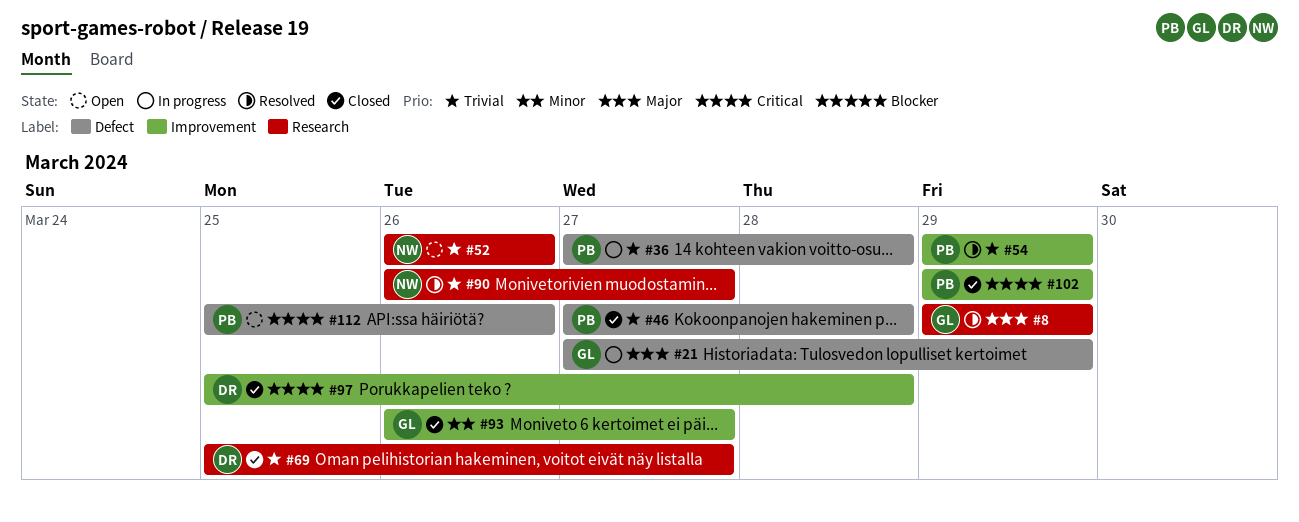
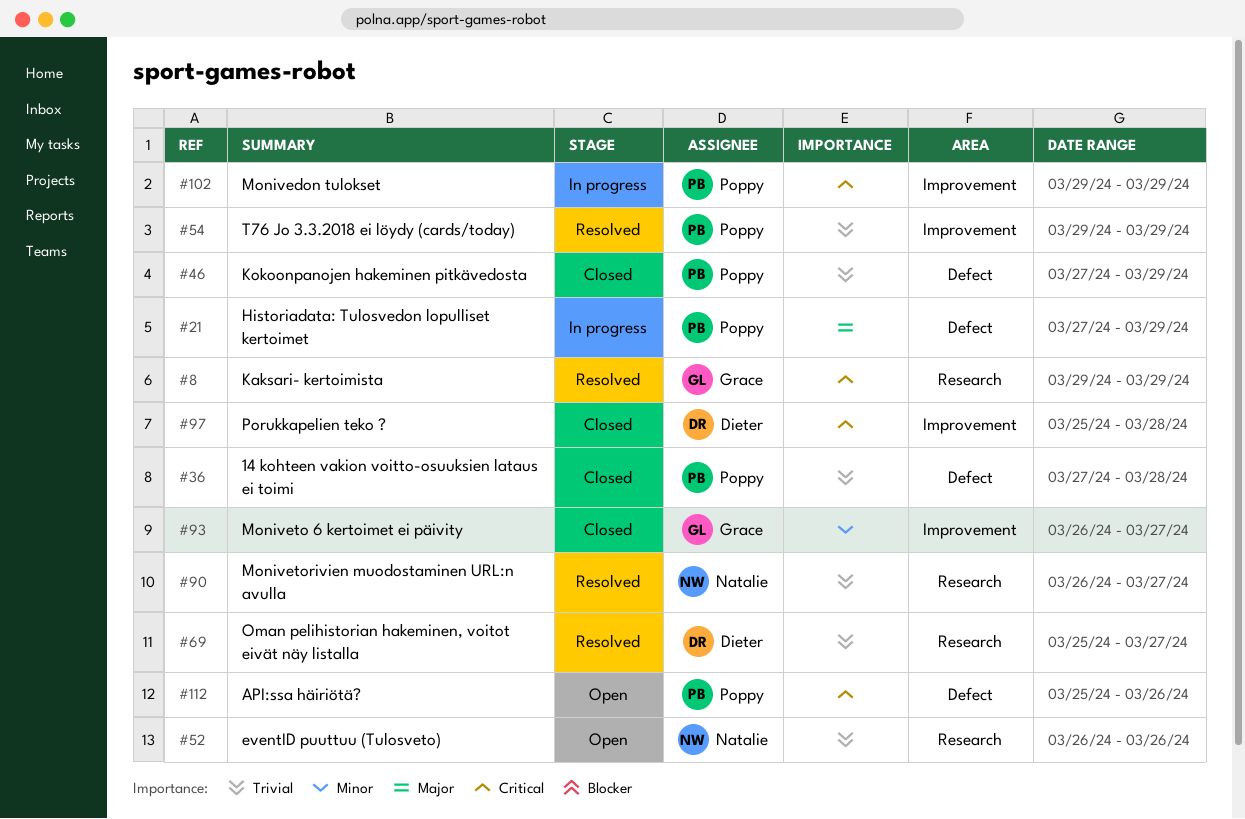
#8, priority: Major -> Critical
#21, owner: Grace -> Poppy
#36, status: In progress -> Closed
#46, due: Mar 28 -> Mar 29
#69, status: Closed -> Resolved
#102, status: Closed -> In progress

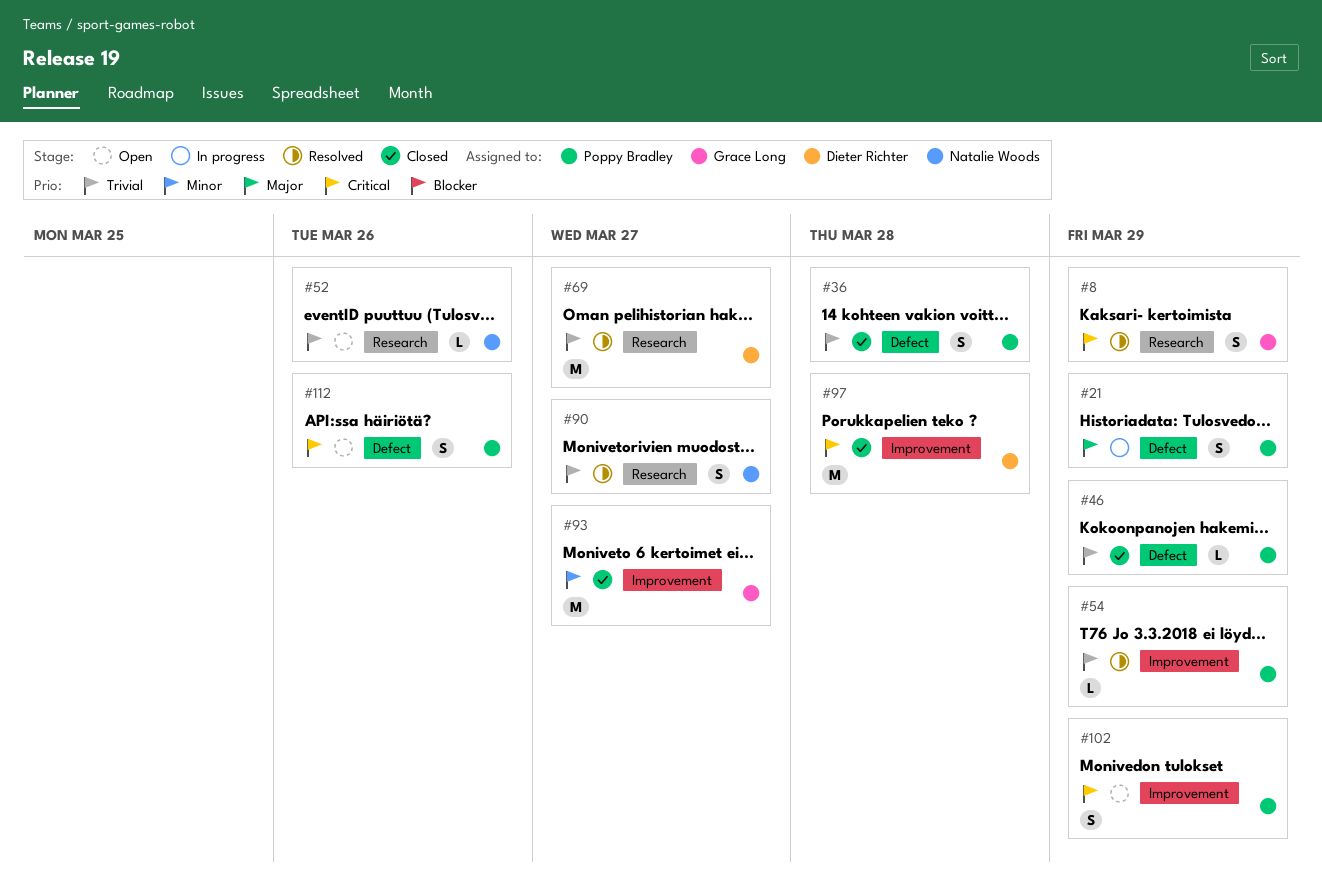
#102, status: In progress -> Open

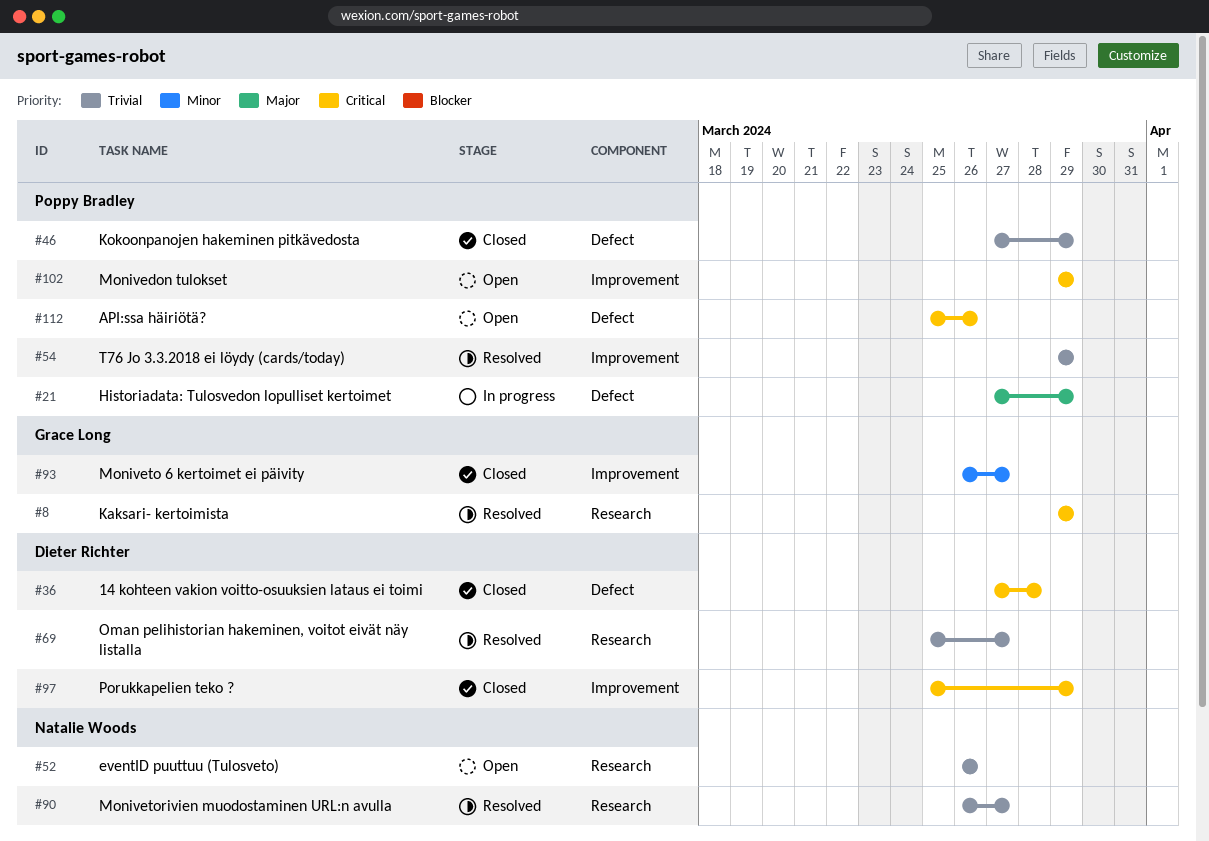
#36, owner: Poppy Bradley -> Dieter Richter
#36, priority: Trivial -> Critical
#97, due: Mar 28 -> Mar 29

